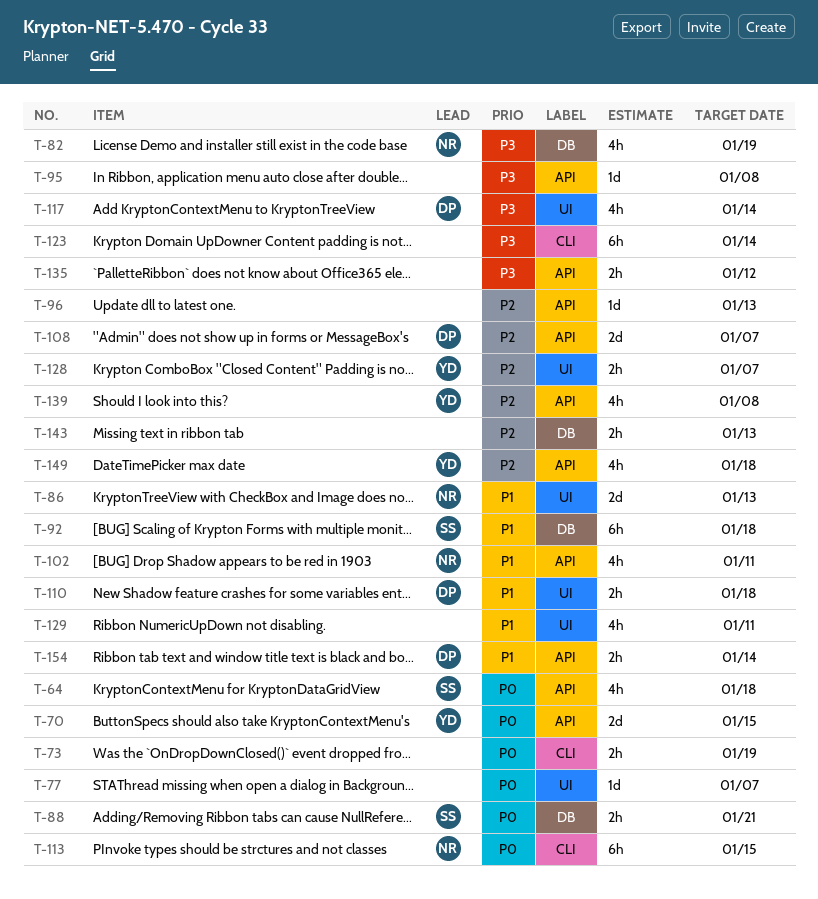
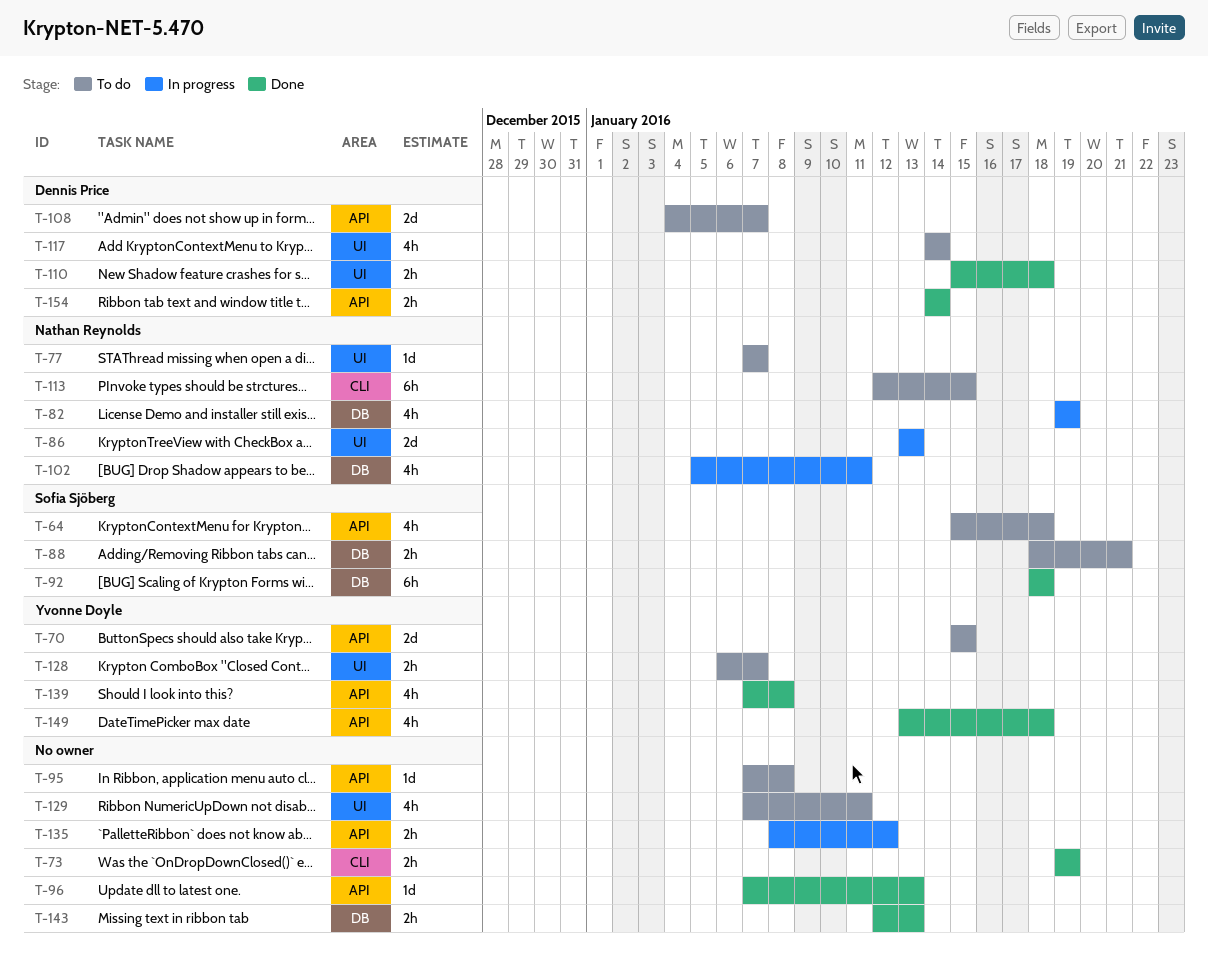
T-77, owner: none -> Nathan Reynolds
T-102, label: API -> DB
T-123: present -> none

